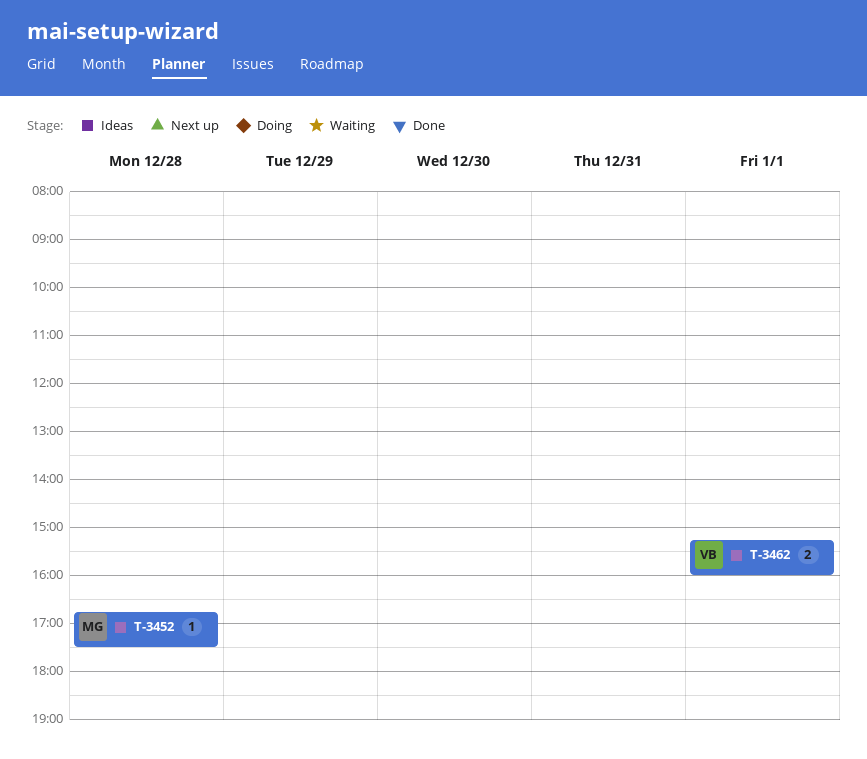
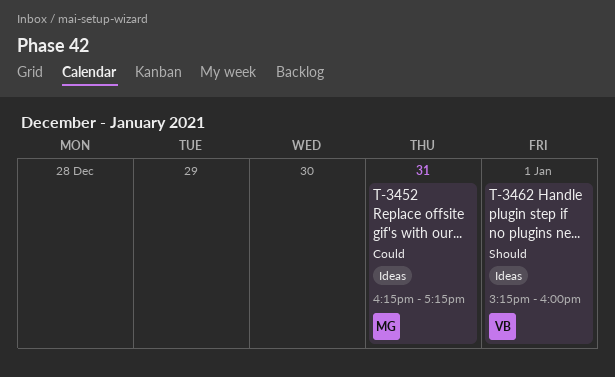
T-3452, day: Dec 28 -> Dec 31
T-3452, begins: 16:45 -> 16:15
T-3452, ends: 17:30 -> 17:15

